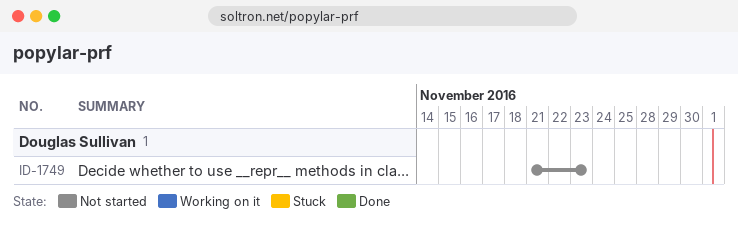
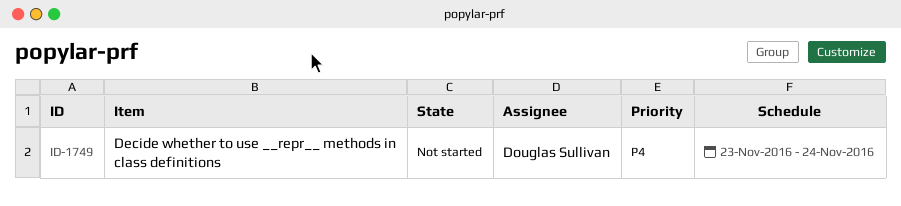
ID-1749, start: Nov 21 -> Nov 23
ID-1749, due: Nov 23 -> Nov 24

